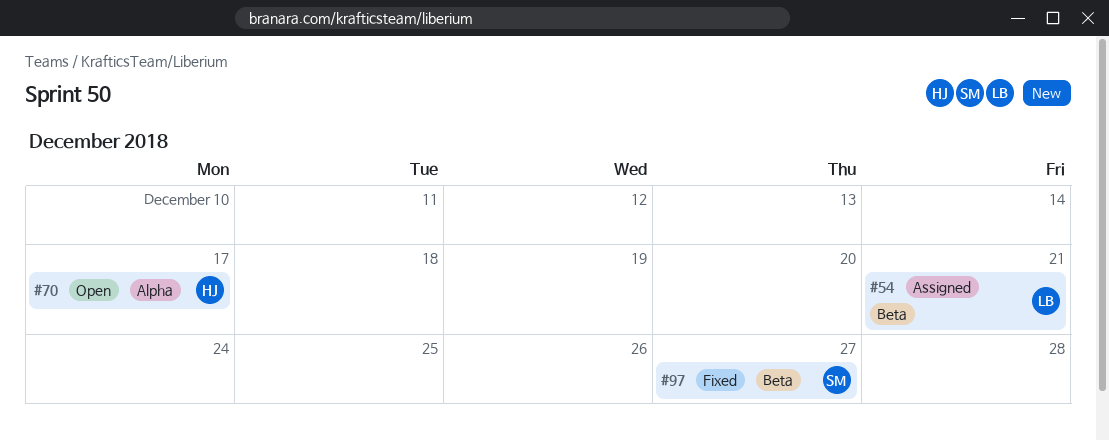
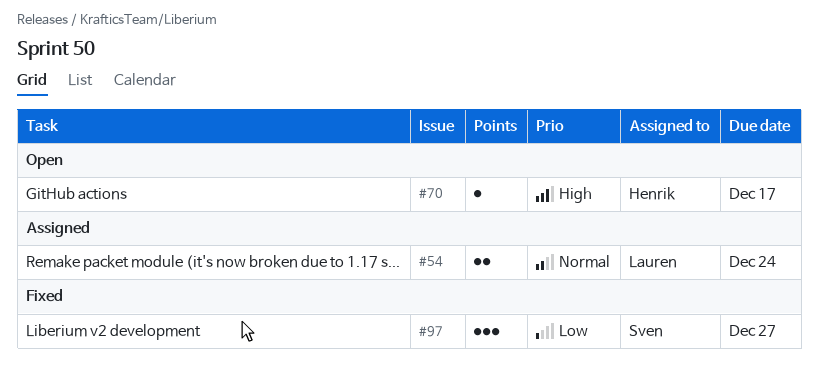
#54, due: Dec 21 -> Dec 24

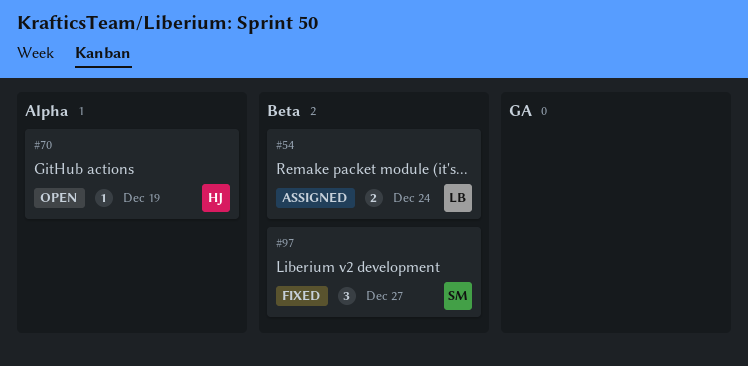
#70, due: Dec 17 -> Dec 19

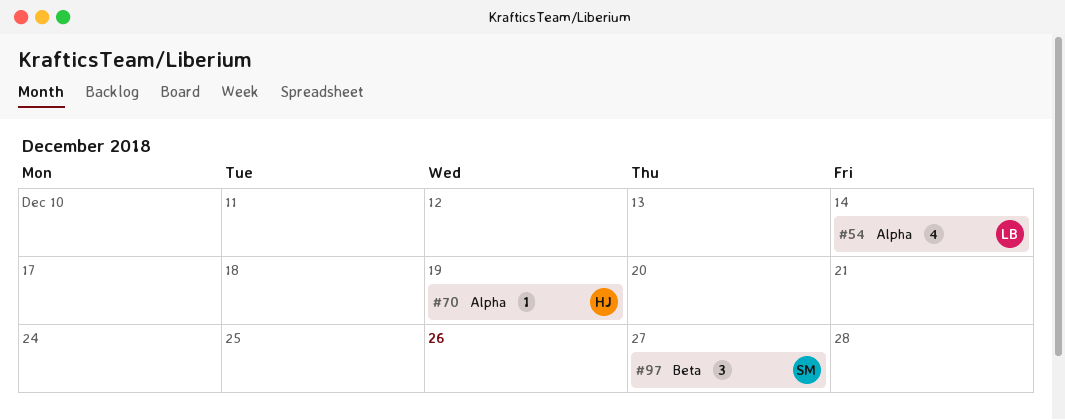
#54, label: Beta -> Alpha
#54, estimate: 2 -> 4
#54, due: Dec 24 -> Dec 14

